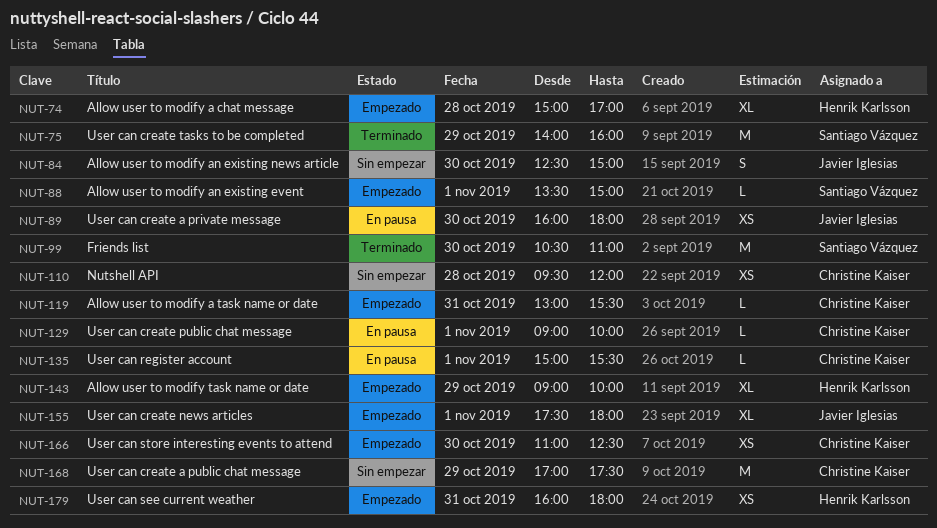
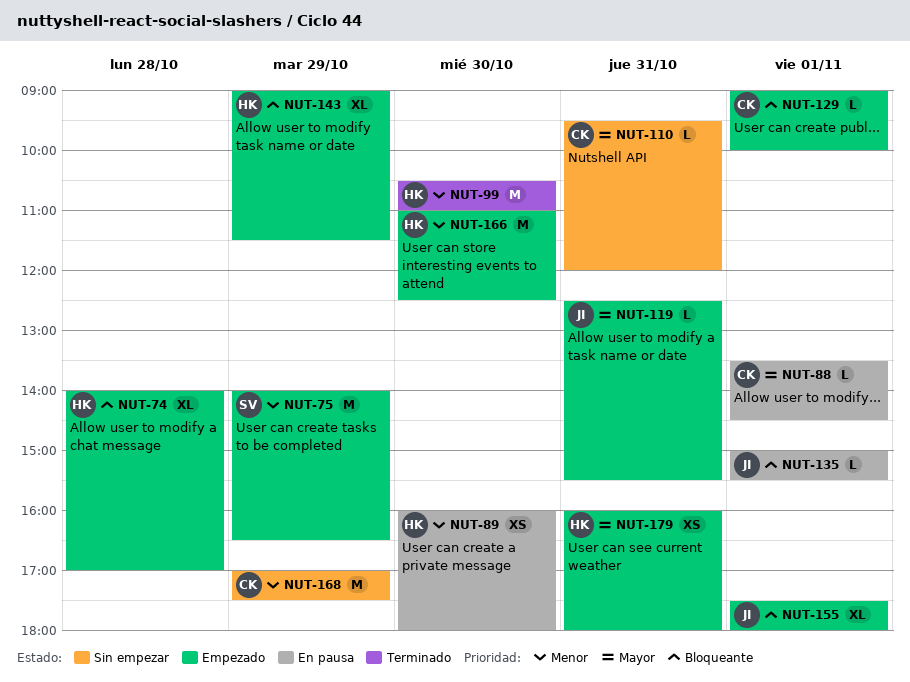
NUT-74, begins: 15:00 -> 14:00
NUT-75, status: Terminado -> Empezado
NUT-75, ends: 16:00 -> 16:30
NUT-84: present -> none
NUT-88, status: Empezado -> En pausa
NUT-88, owner: Santiago Vázquez -> Christine Kaiser
NUT-88, ends: 15:00 -> 14:30
NUT-89, owner: Javier Iglesias -> Henrik Karlsson
NUT-99, owner: Santiago Vázquez -> Henrik Karlsson
NUT-110, estimate: XS -> L
NUT-110, day: Oct 28 -> Oct 31
NUT-119, owner: Christine Kaiser -> Javier Iglesias
NUT-119, begins: 13:00 -> 12:30
NUT-129, status: En pausa -> Empezado
NUT-135, owner: Christine Kaiser -> Javier Iglesias
NUT-143, ends: 10:00 -> 11:30
NUT-166, owner: Christine Kaiser -> Henrik Karlsson
NUT-166, estimate: XS -> M

